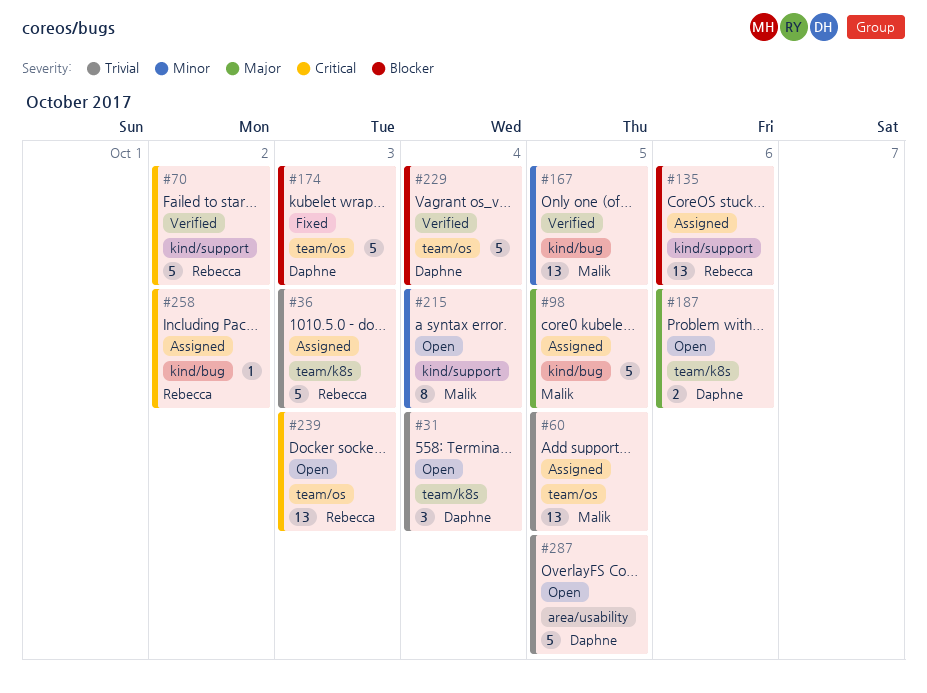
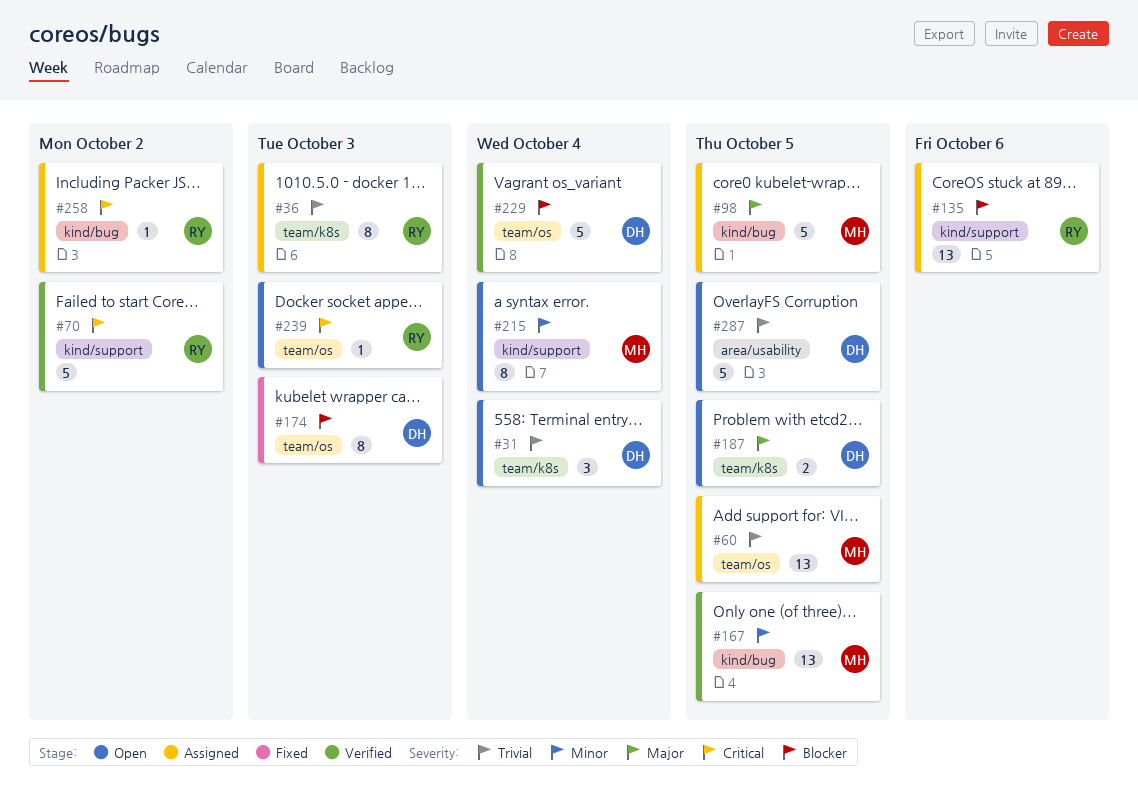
#36, estimate: 5 -> 8
#174, estimate: 5 -> 8
#187, due: Oct 6 -> Oct 5
#239, estimate: 13 -> 1

